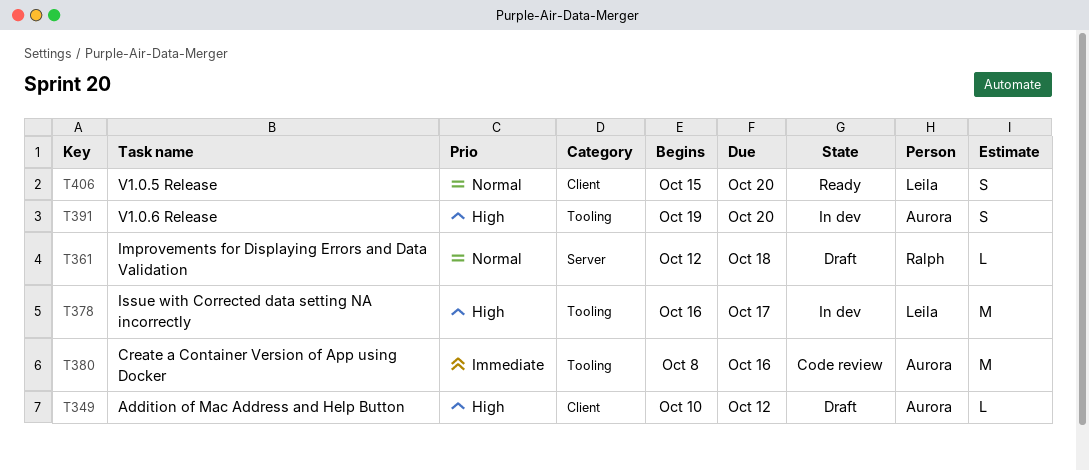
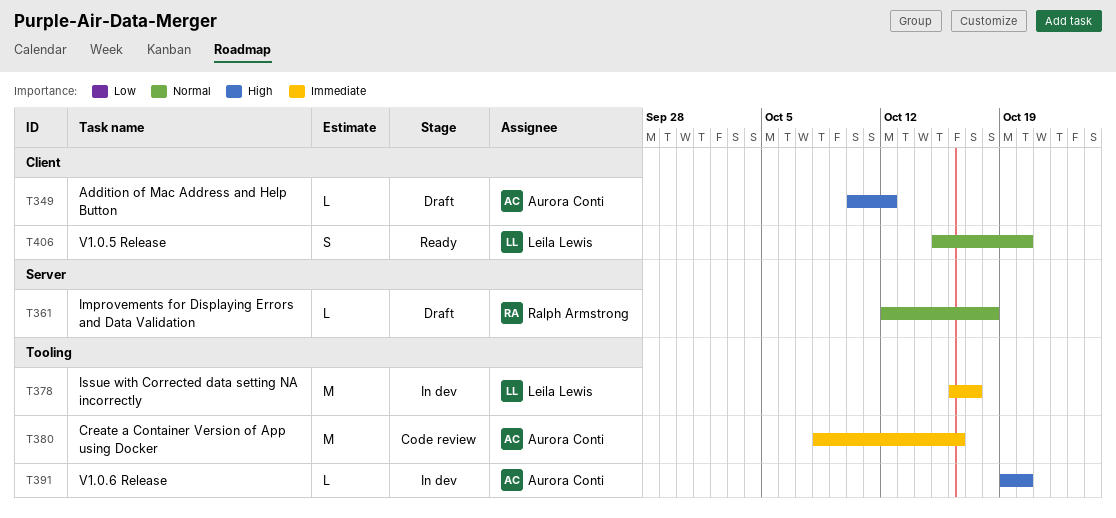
T378, priority: High -> Immediate
T391, estimate: S -> L

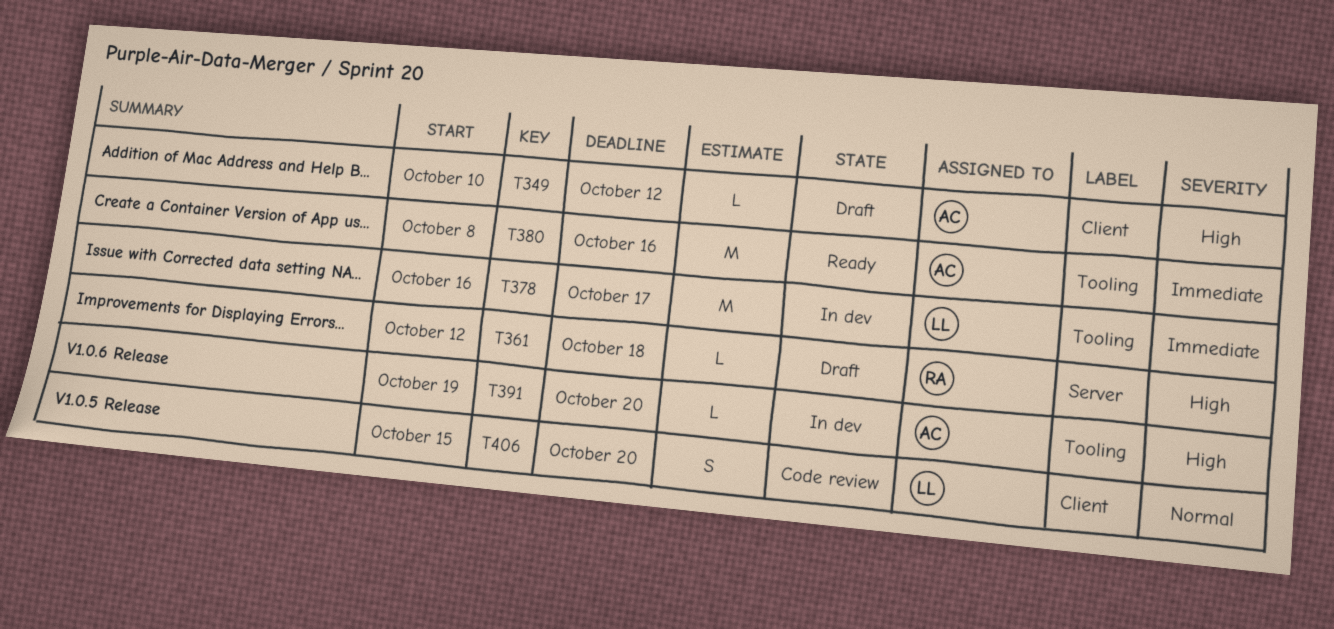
T361, priority: Normal -> High
T380, status: Code review -> Ready
T406, status: Ready -> Code review

